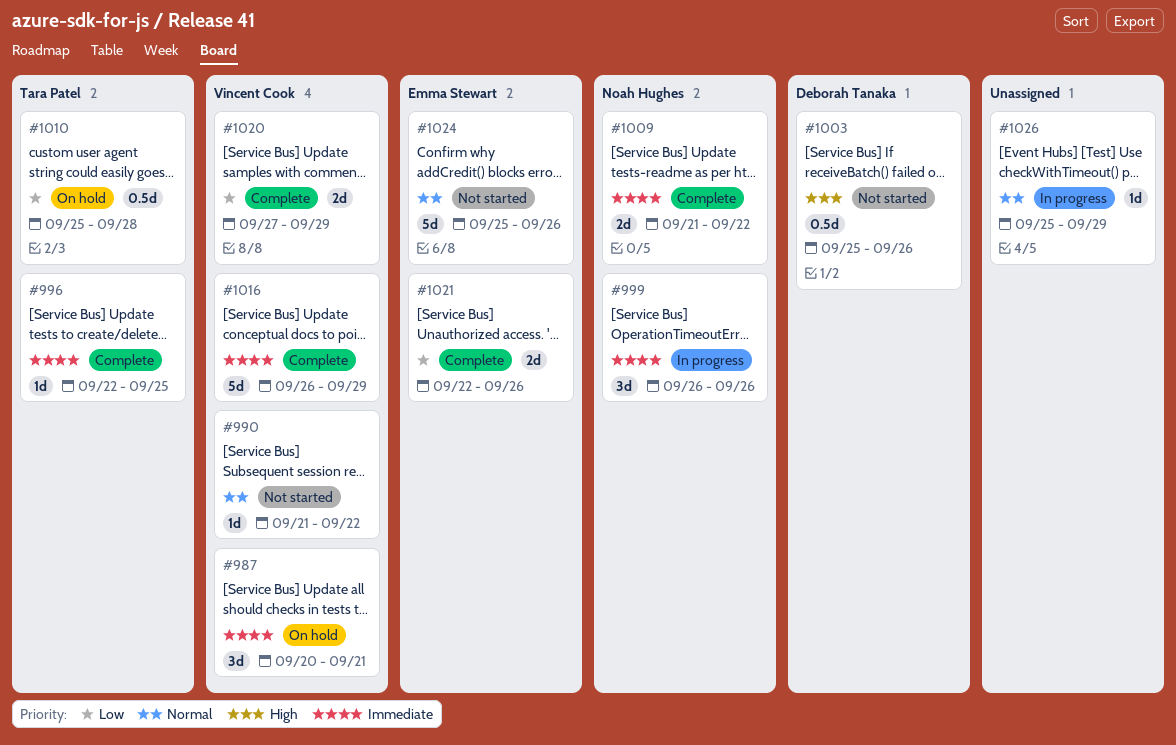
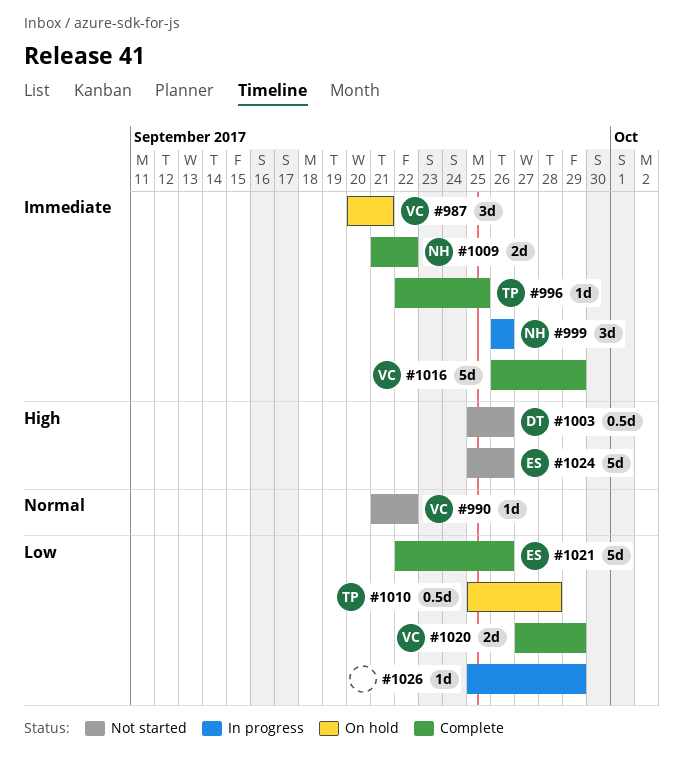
#1021, estimate: 2d -> 5d
#1024, priority: Normal -> High
#1026, priority: Normal -> Low

